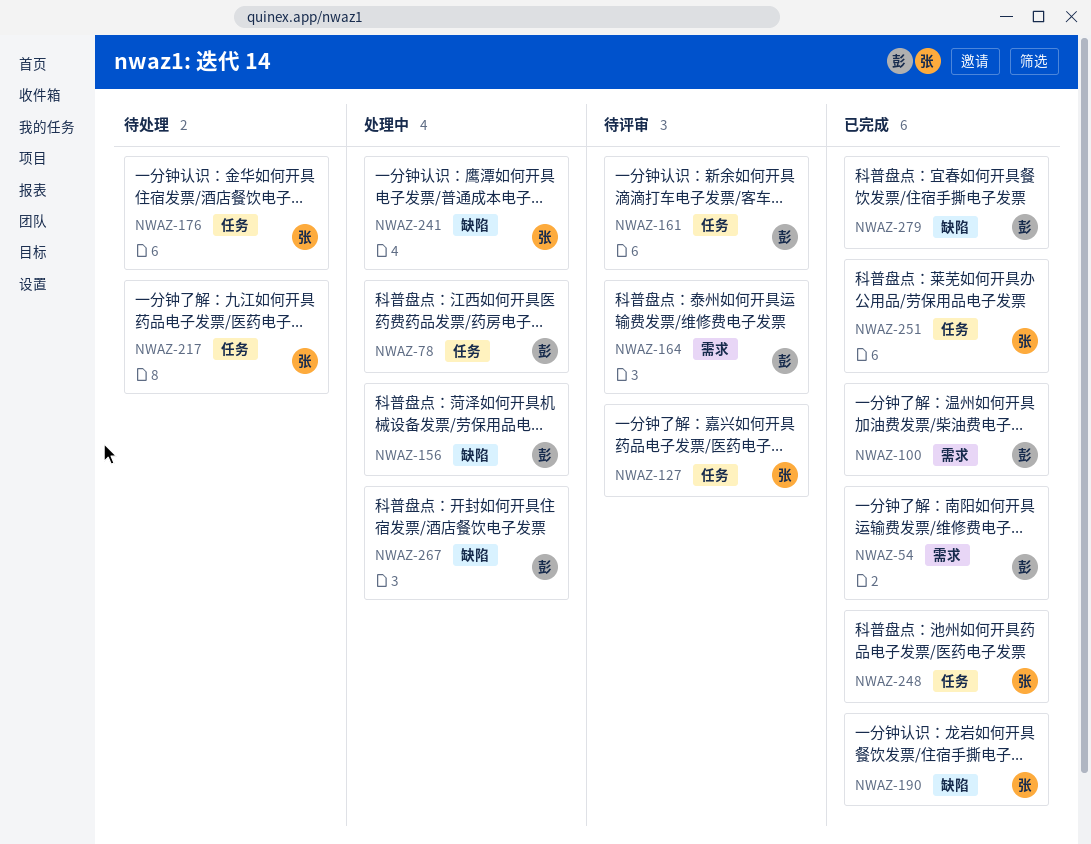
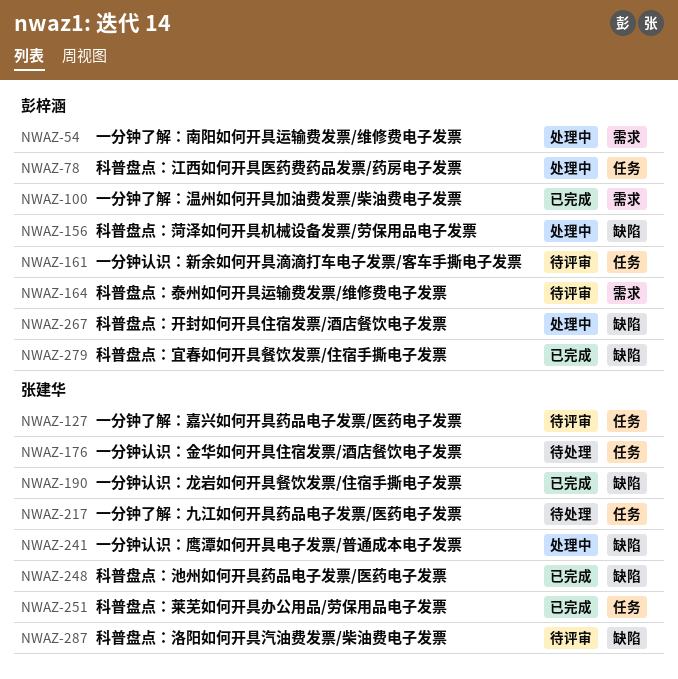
NWAZ-54, status: 已完成 -> 处理中
NWAZ-248, label: 任务 -> 缺陷
NWAZ-287: none -> present

